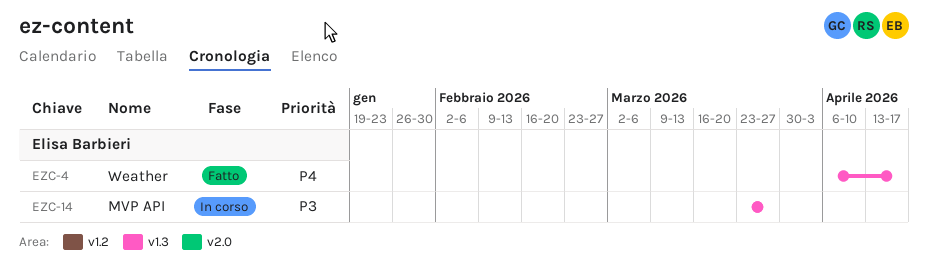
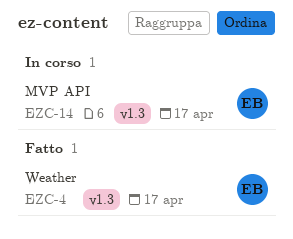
EZC-14, due: Mar 27 -> Apr 17

